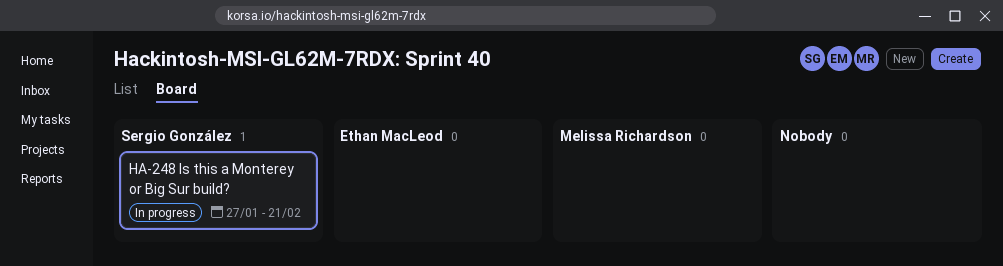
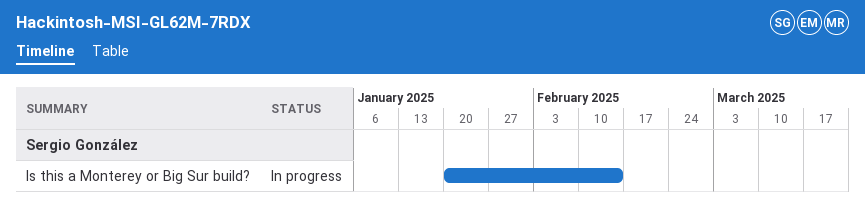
Is this a Monterey or Big Sur build?, start: Jan 27 -> Jan 20
Is this a Monterey or Big Sur build?, due: Feb 21 -> Feb 14

